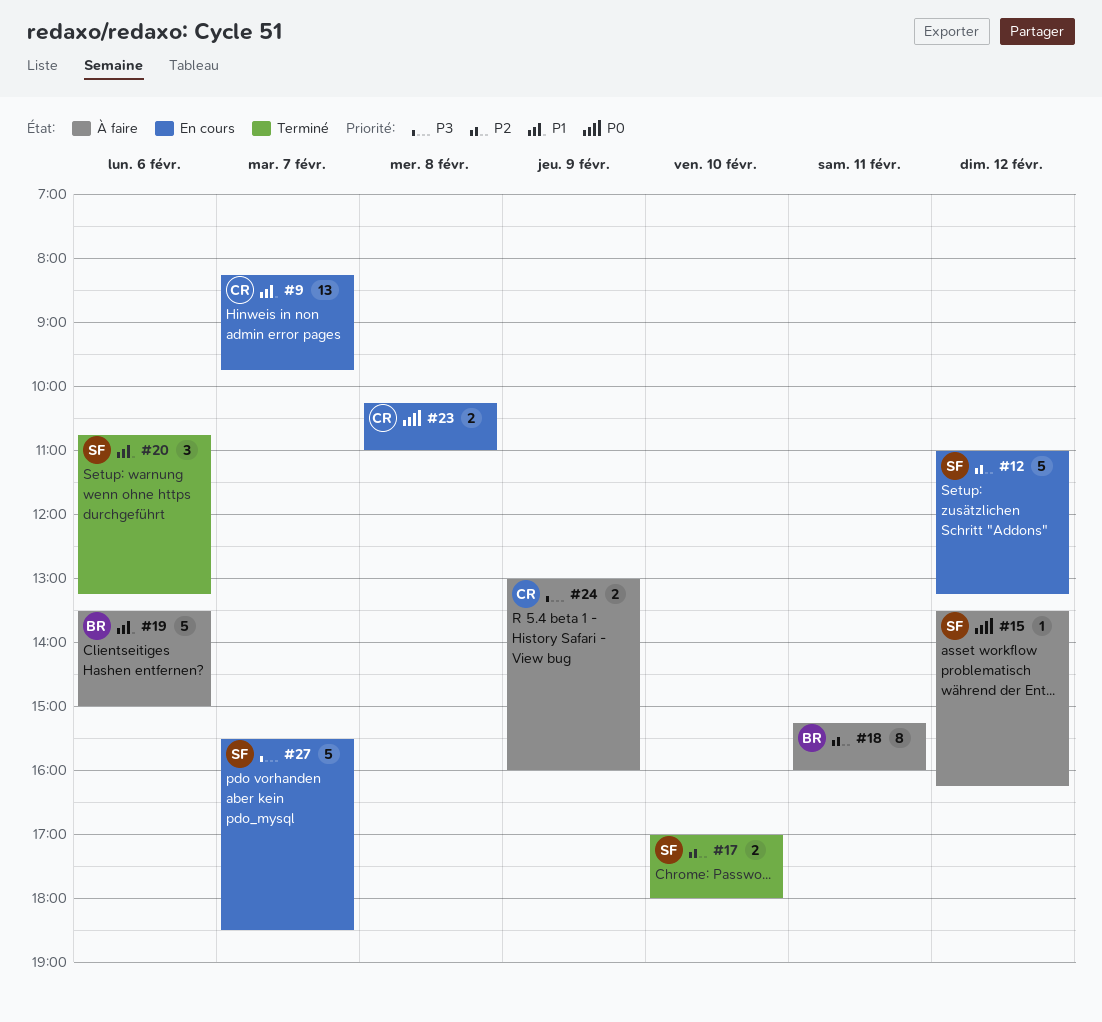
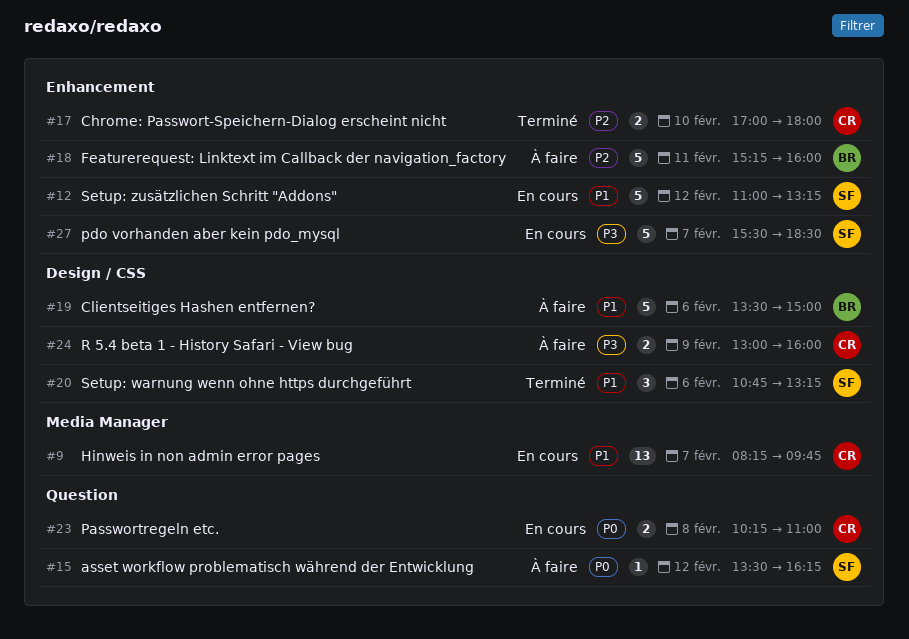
#12, priority: P2 -> P1
#17, owner: SF -> CR
#18, estimate: 8 -> 5

